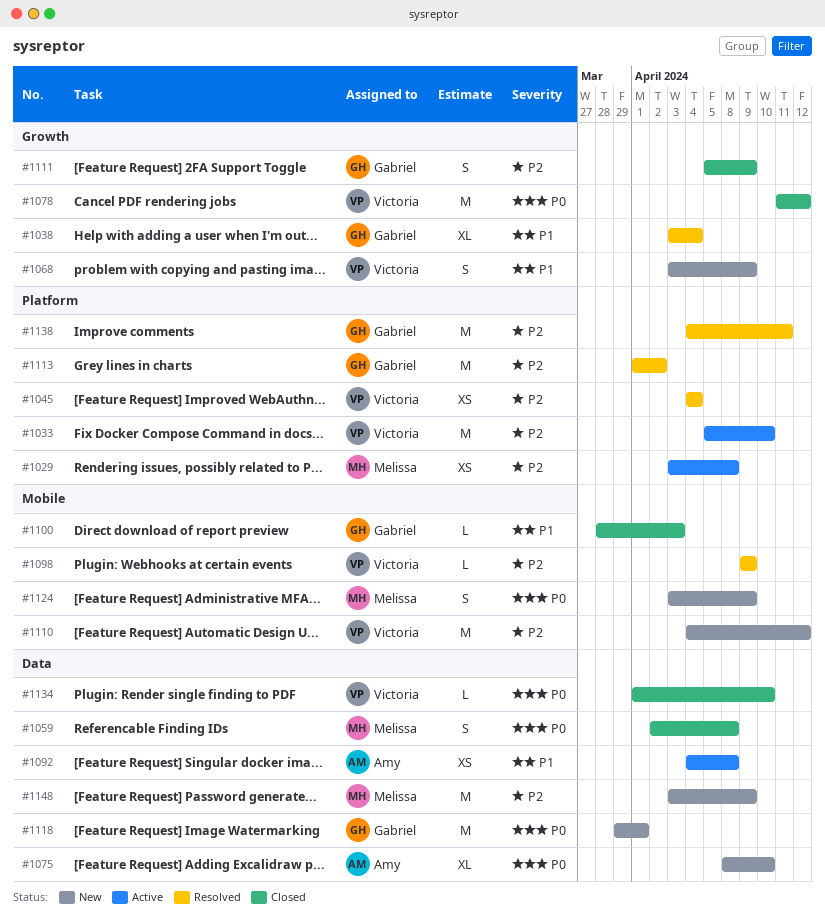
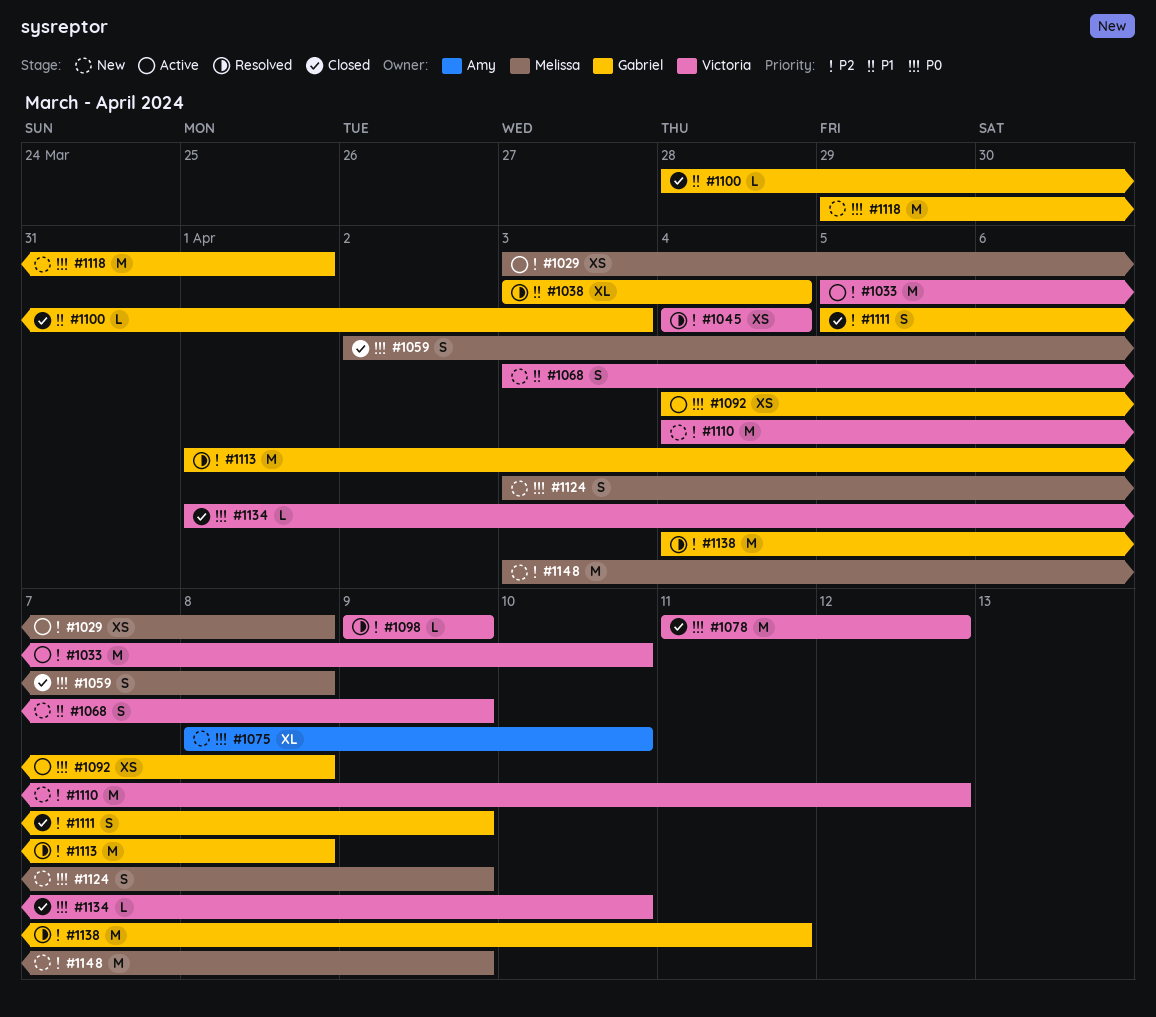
#1092, owner: Amy -> Gabriel
#1092, priority: P1 -> P0
#1113, due: Apr 2 -> Apr 8

